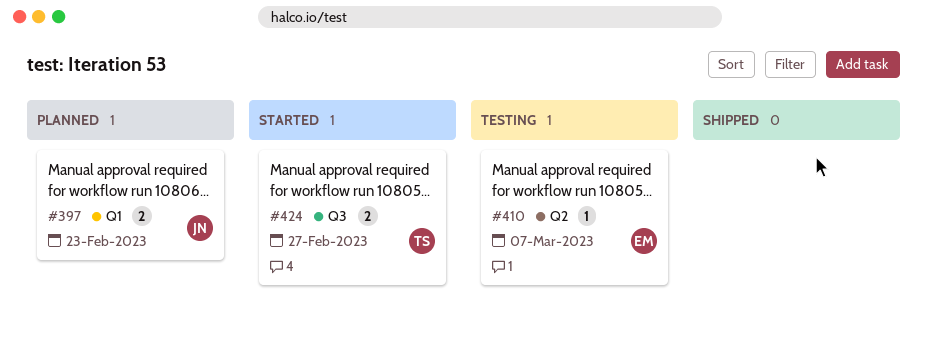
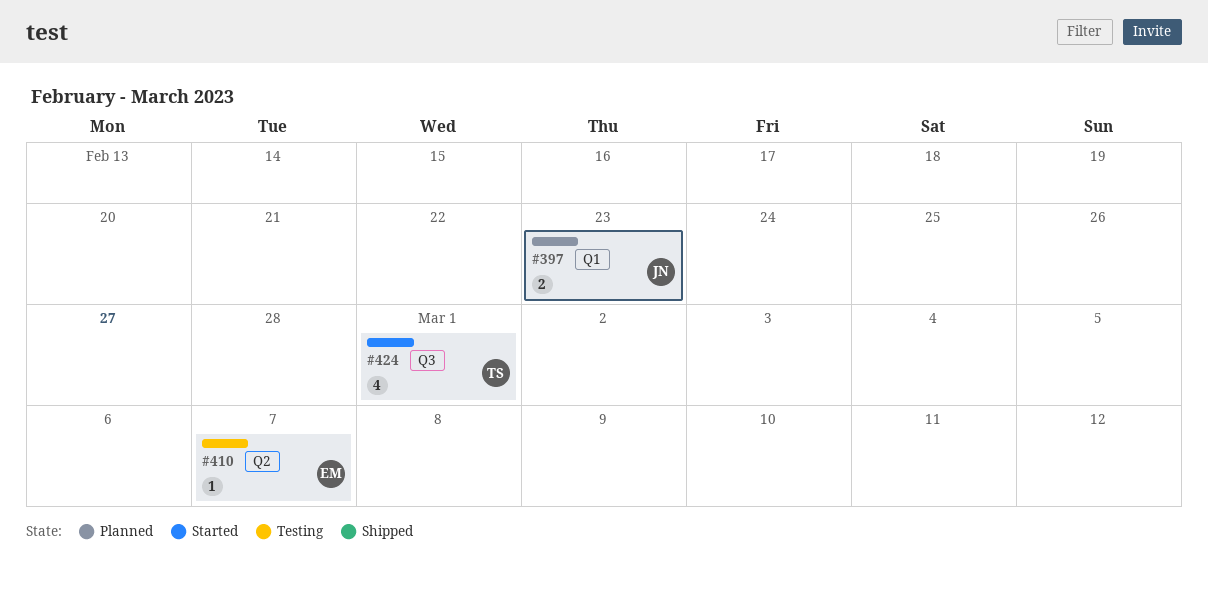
#424, estimate: 2 -> 4
#424, due: Feb 27 -> Mar 1

